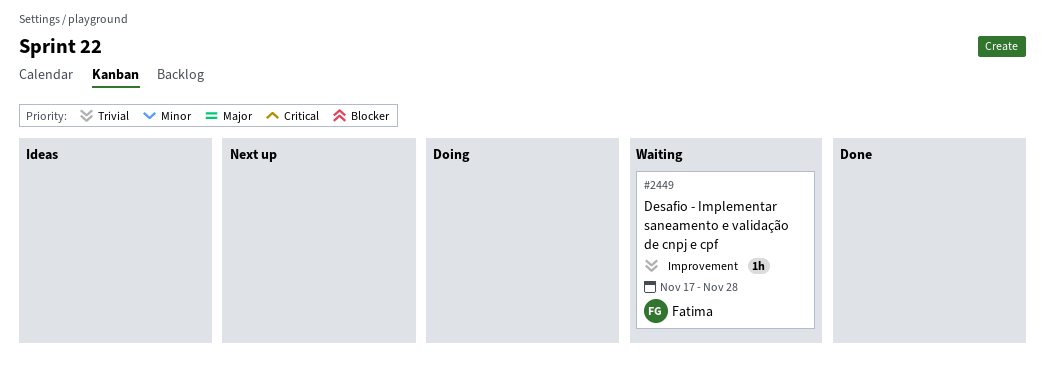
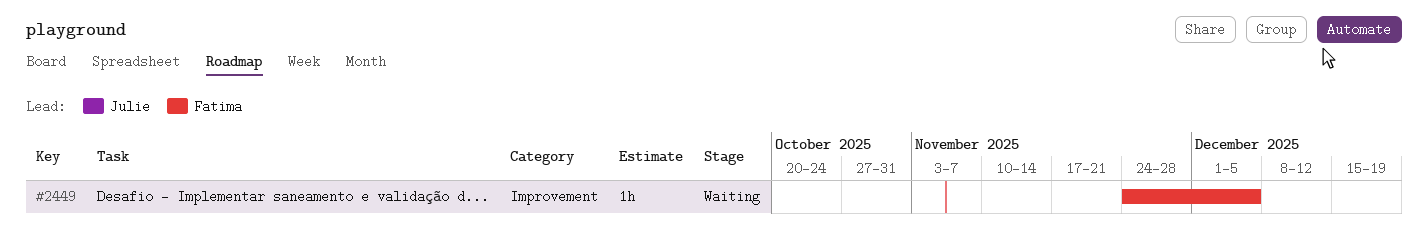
#2449, start: Nov 17 -> Nov 24
#2449, due: Nov 28 -> Dec 5

